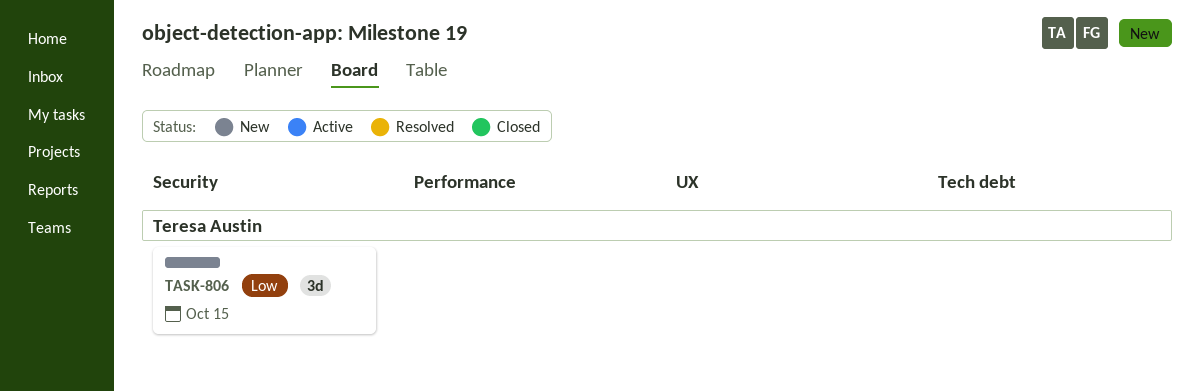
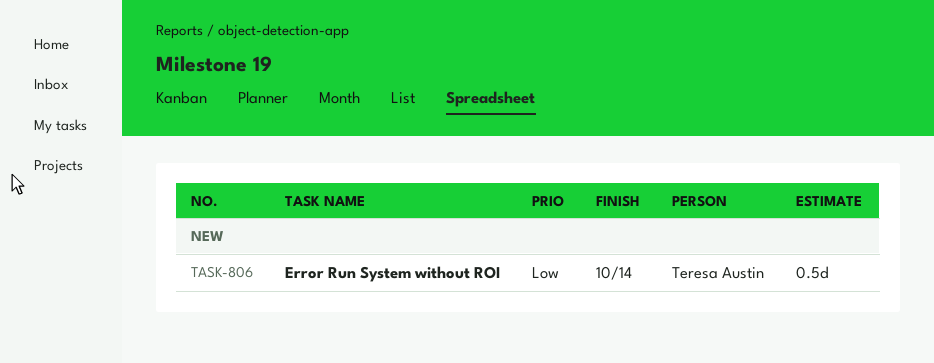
TASK-806, estimate: 3d -> 0.5d
TASK-806, due: Oct 15 -> Oct 14

